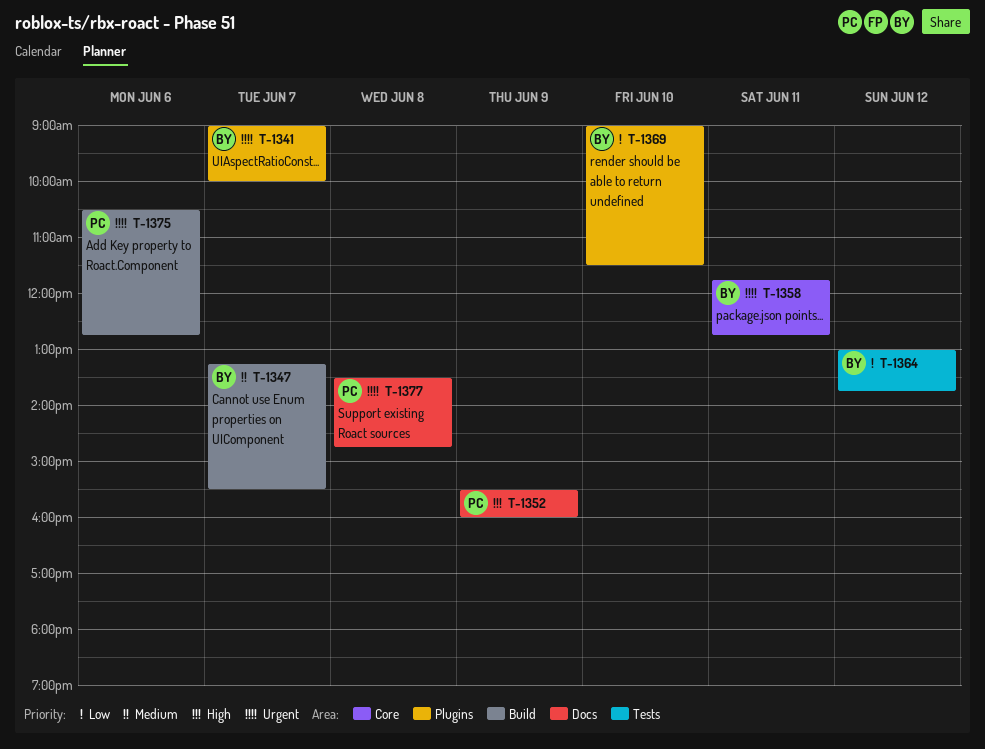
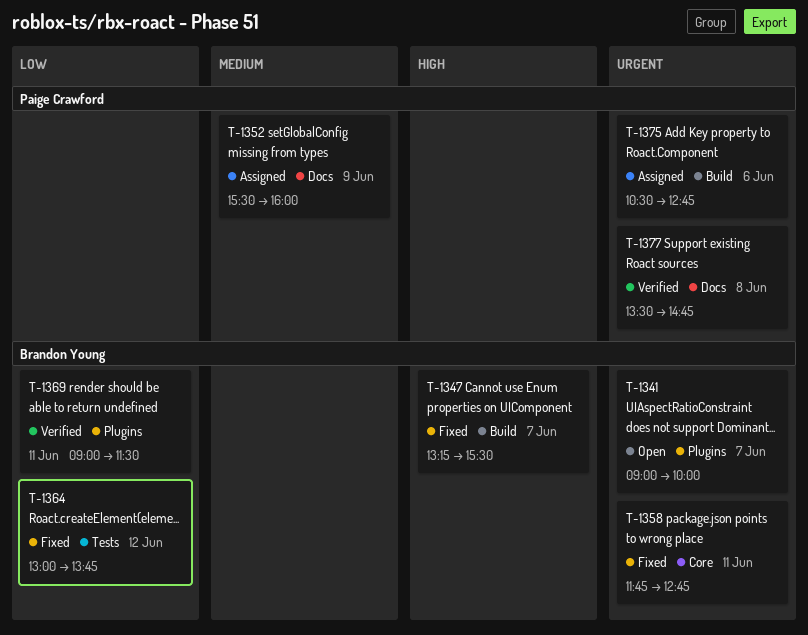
T-1347, priority: Medium -> High
T-1352, priority: High -> Medium
T-1369, day: Jun 10 -> Jun 11

